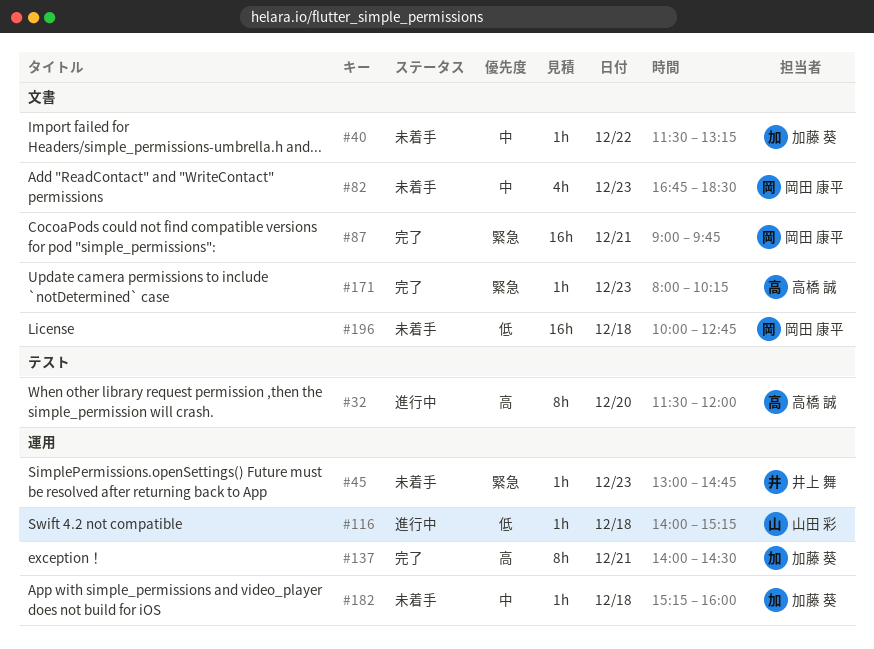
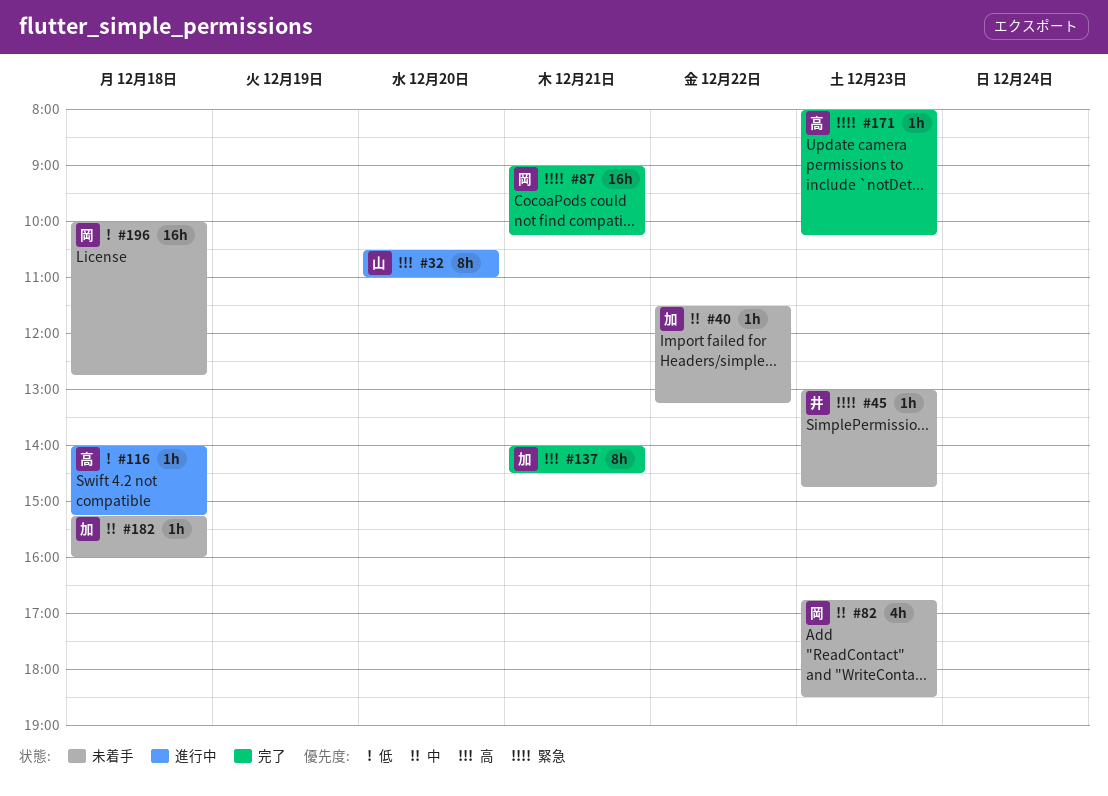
#32, owner: 高橋 誠 -> 山田 彩
#32, begins: 11:30 -> 10:30
#32, ends: 12:00 -> 11:00
#87, ends: 09:45 -> 10:15
#116, owner: 山田 彩 -> 高橋 誠

